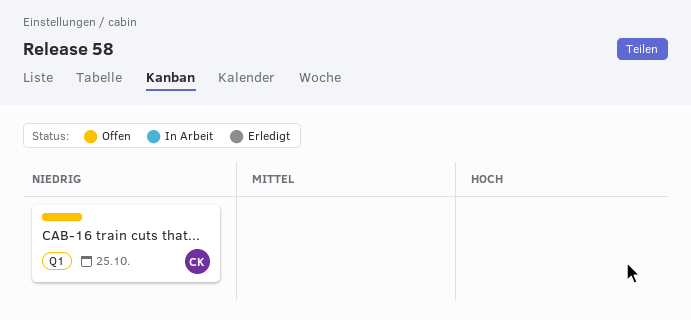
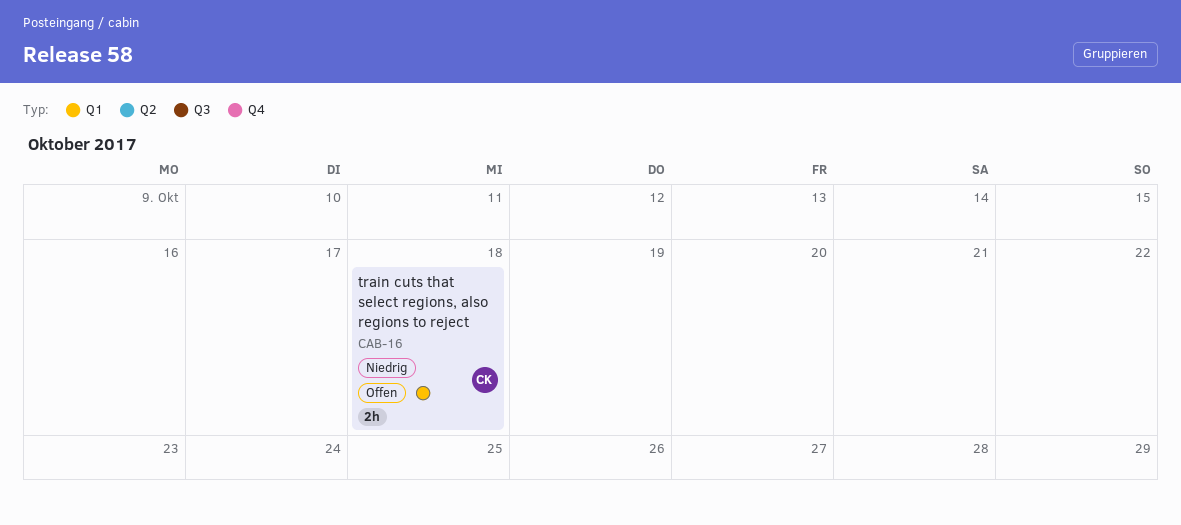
CAB-16, due: Oct 25 -> Oct 18

